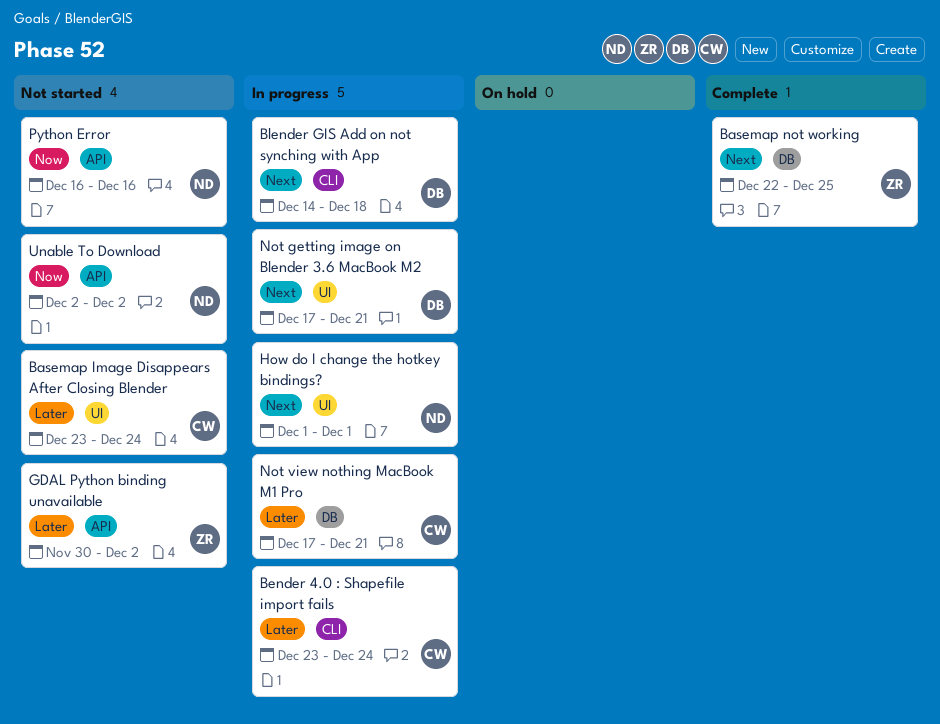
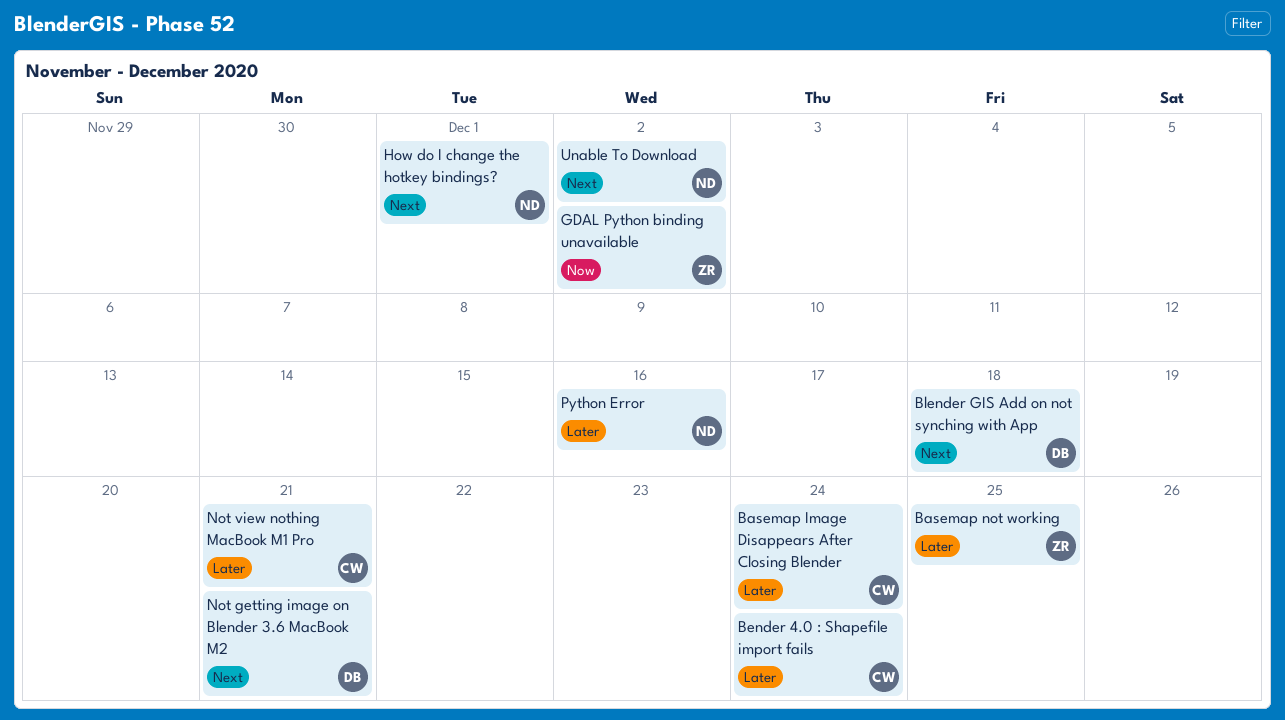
Basemap not working, priority: Next -> Later
GDAL Python binding unavailable, priority: Later -> Now
Python Error, priority: Now -> Later
Unable To Download, priority: Now -> Next

